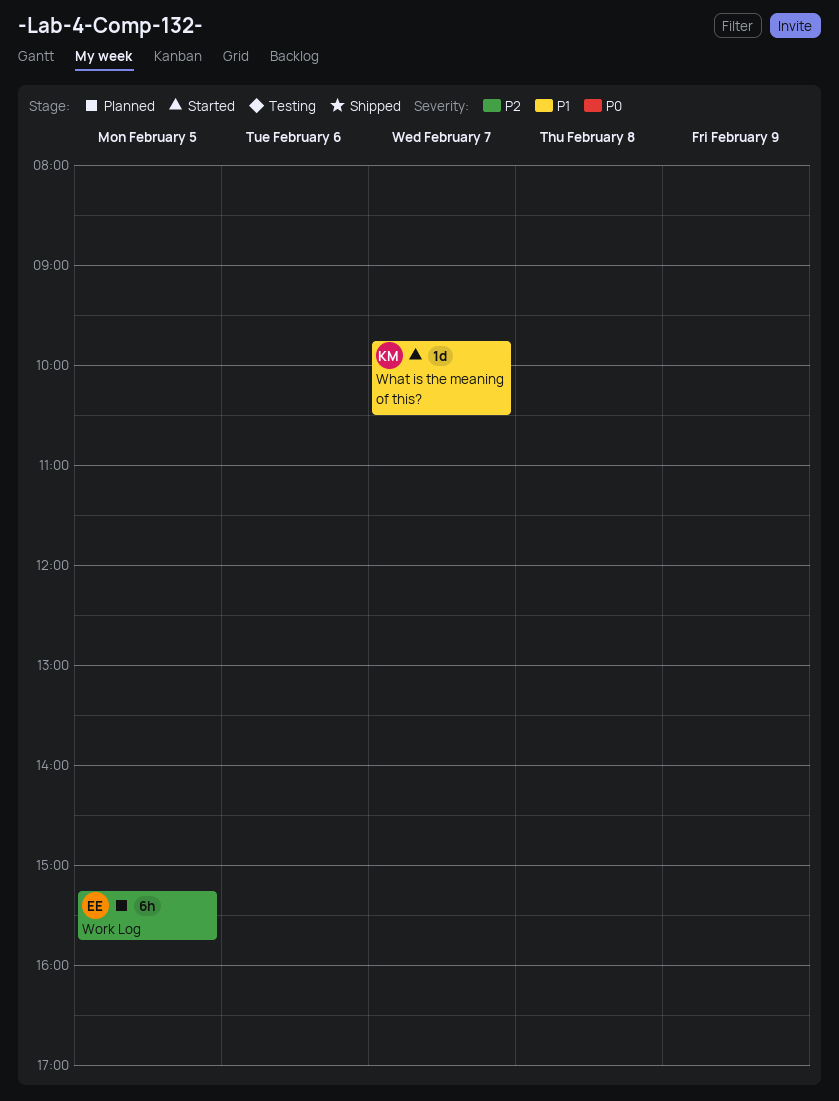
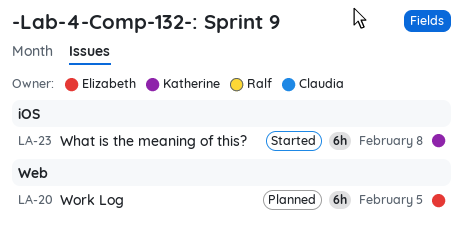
What is the meaning of this?, estimate: 1d -> 6h
What is the meaning of this?, day: Feb 7 -> Feb 8

